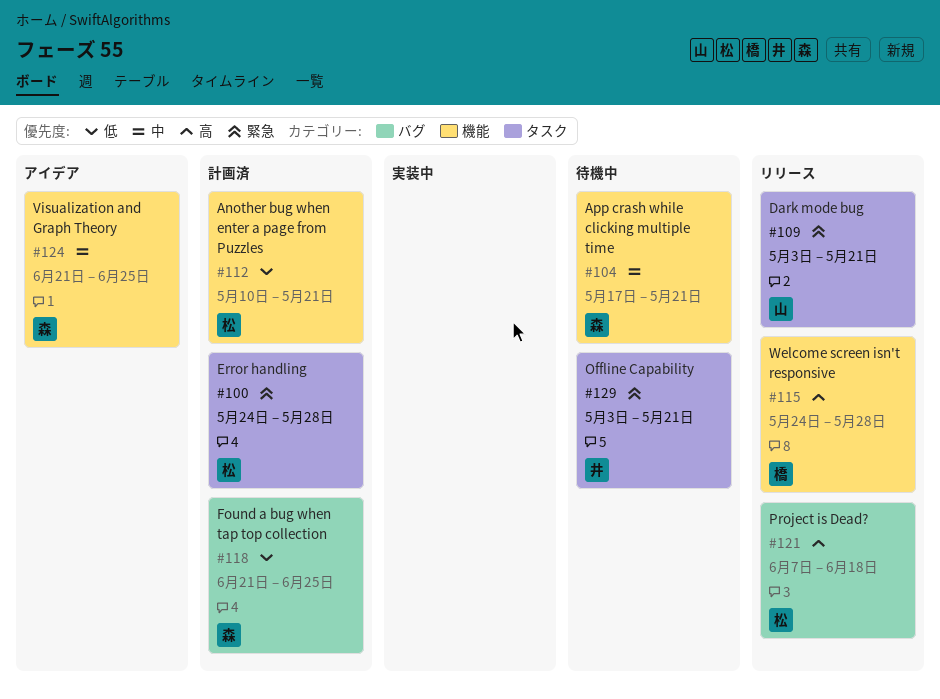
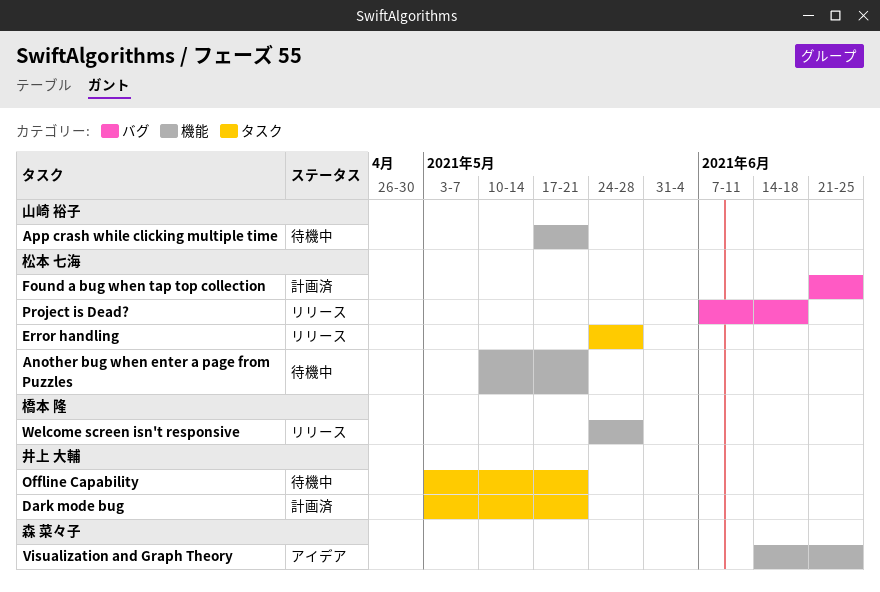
Another bug when enter a page from Puzzles, status: 計画済 -> 待機中
App crash while clicking multiple time, owner: 森 菜々子 -> 山崎 裕子
Dark mode bug, status: リリース -> 計画済
Dark mode bug, owner: 山崎 裕子 -> 井上 大輔
Error handling, status: 計画済 -> リリース
Found a bug when tap top collection, owner: 森 菜々子 -> 松本 七海
Visualization and Graph Theory, start: Jun 21 -> Jun 14

